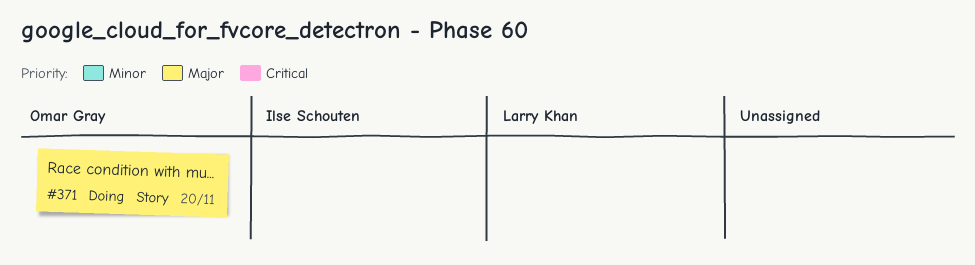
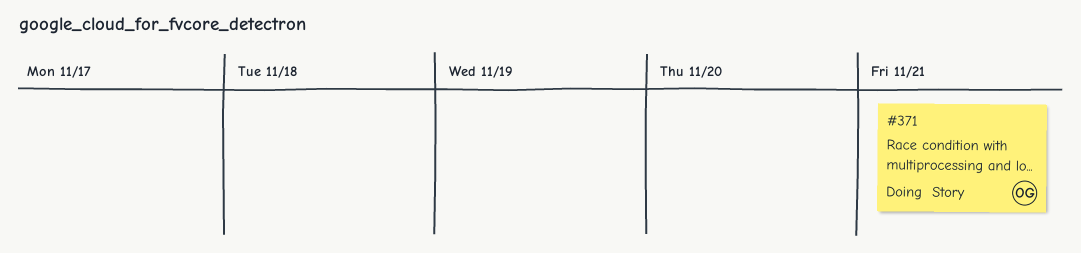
#371, due: Nov 20 -> Nov 21

